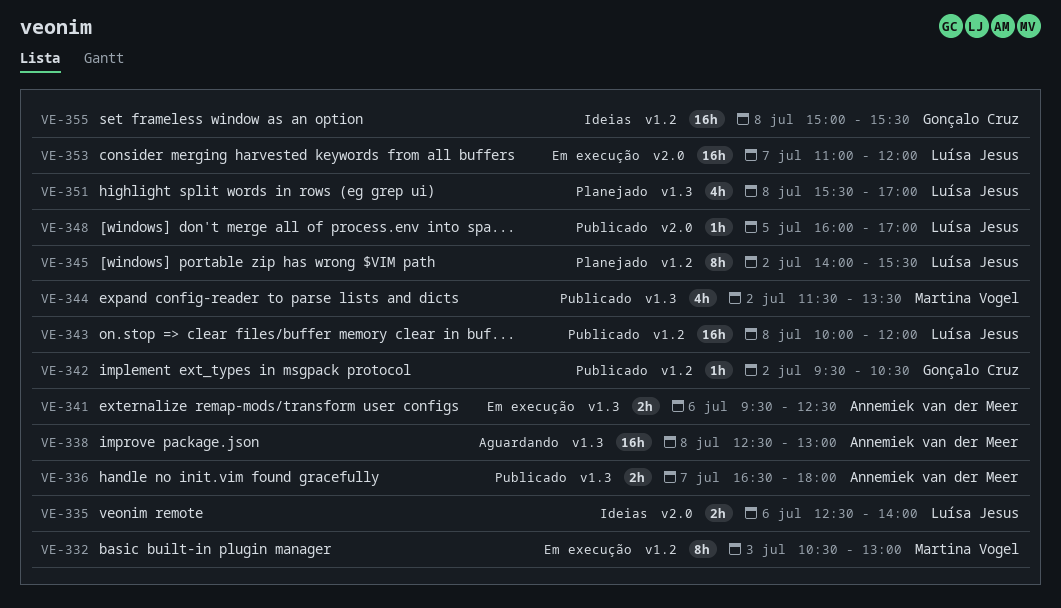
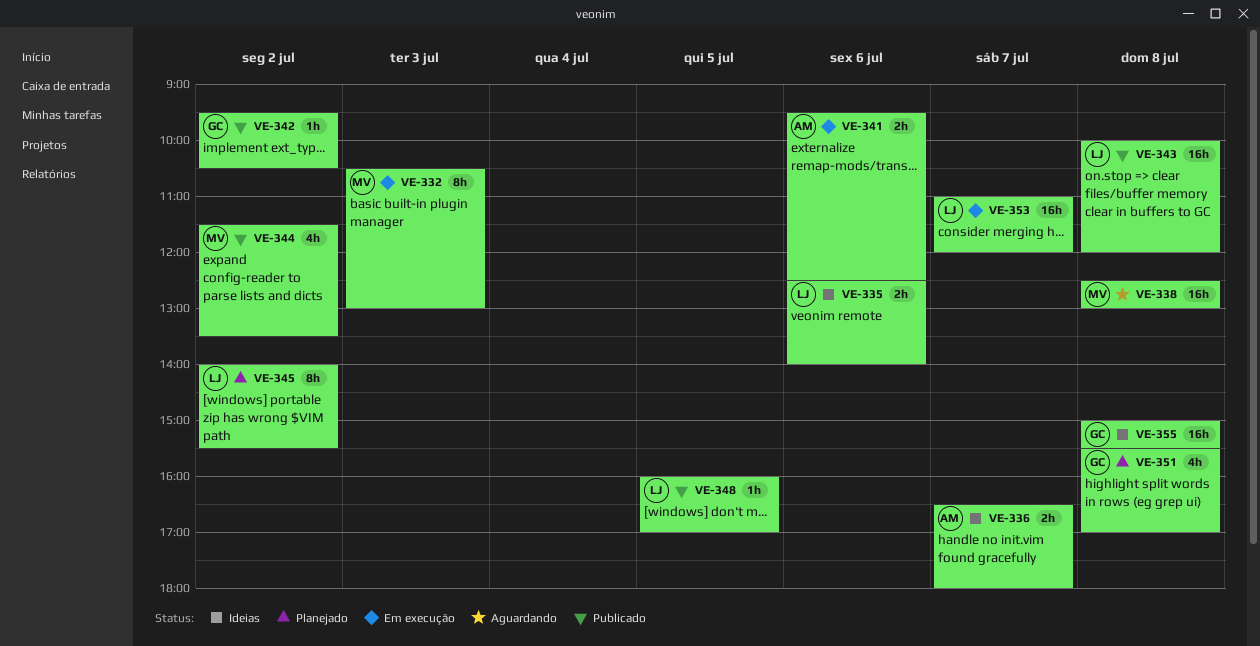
VE-336, status: Publicado -> Ideias
VE-338, owner: Annemiek van der Meer -> Martina Vogel
VE-351, owner: Luísa Jesus -> Gonçalo Cruz

